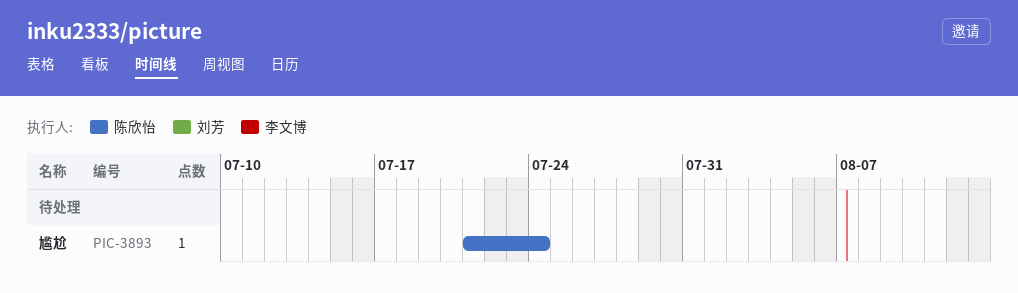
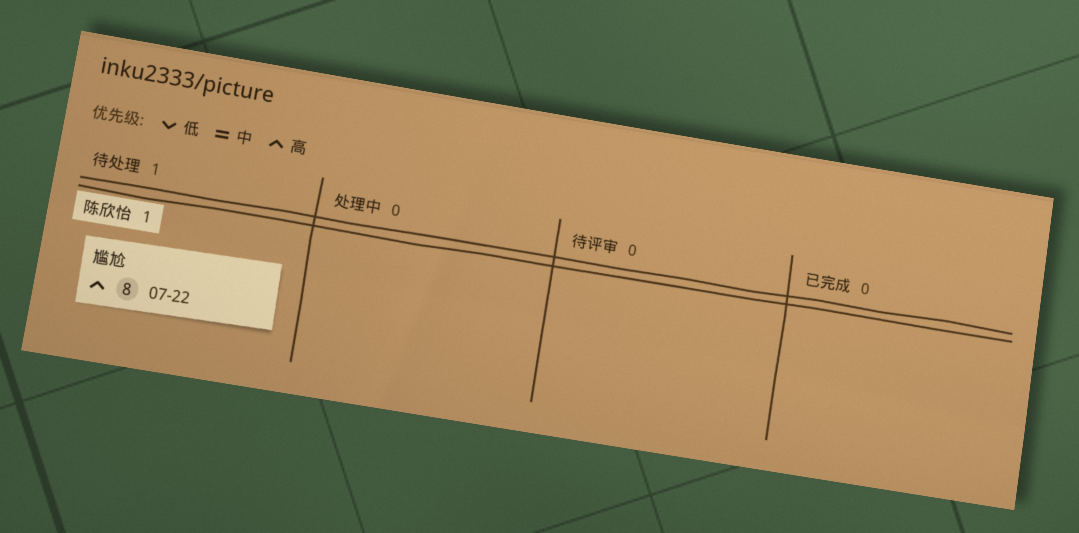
尴尬, estimate: 1 -> 8
尴尬, due: Jul 24 -> Jul 22

